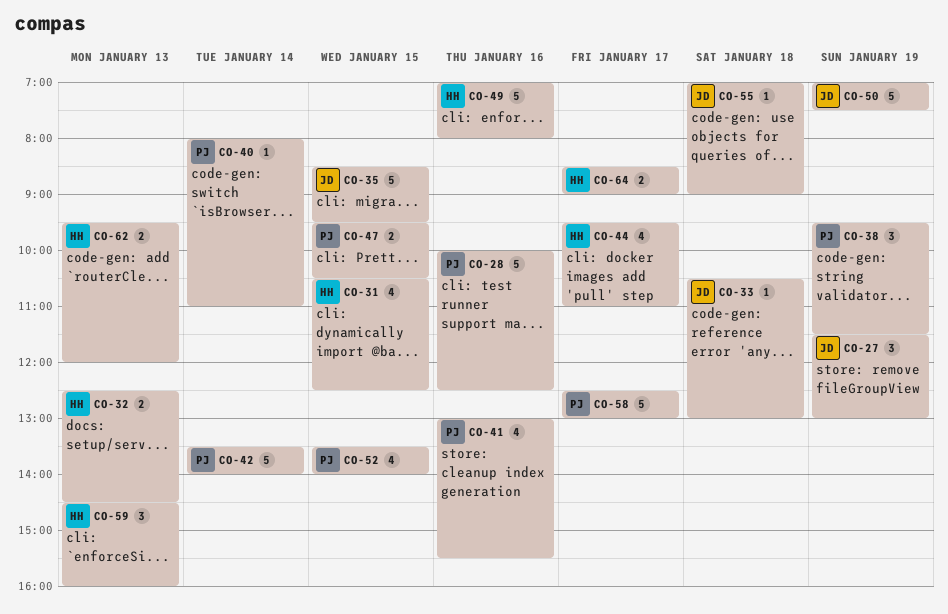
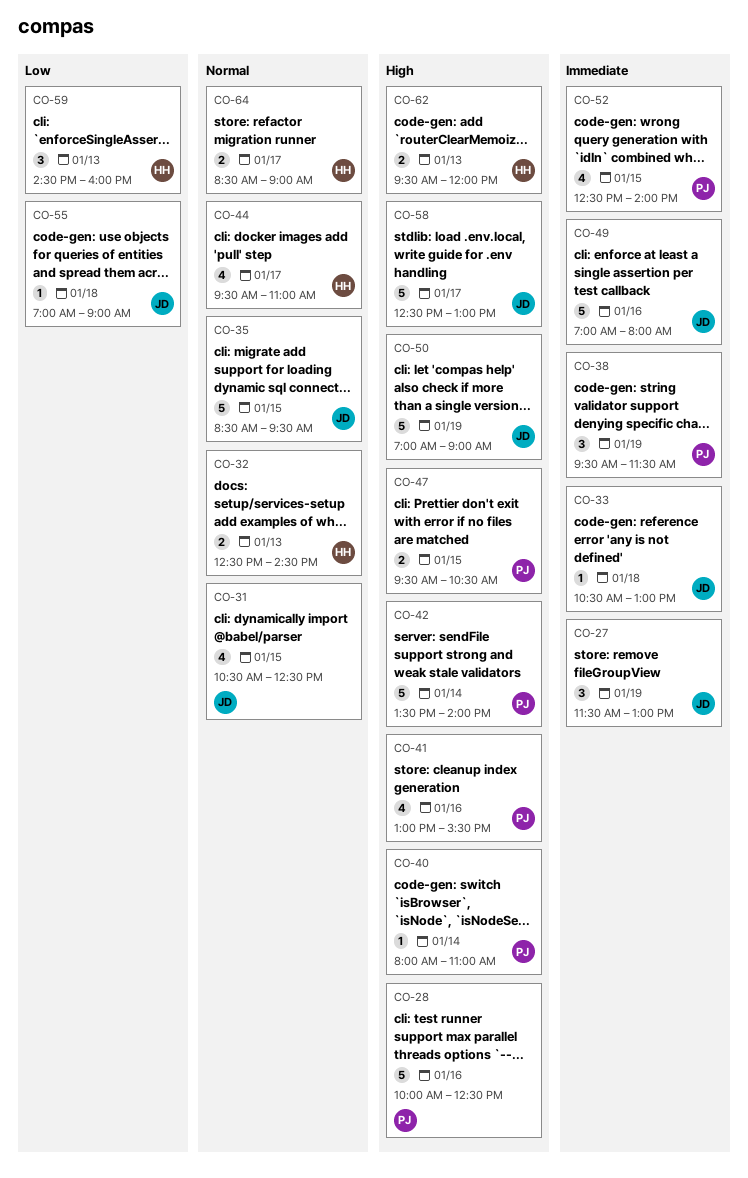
CO-31, owner: HH -> JD
CO-49, owner: HH -> JD
CO-50, ends: 07:30 -> 09:00
CO-52, begins: 13:30 -> 12:30
CO-58, owner: PJ -> JD

